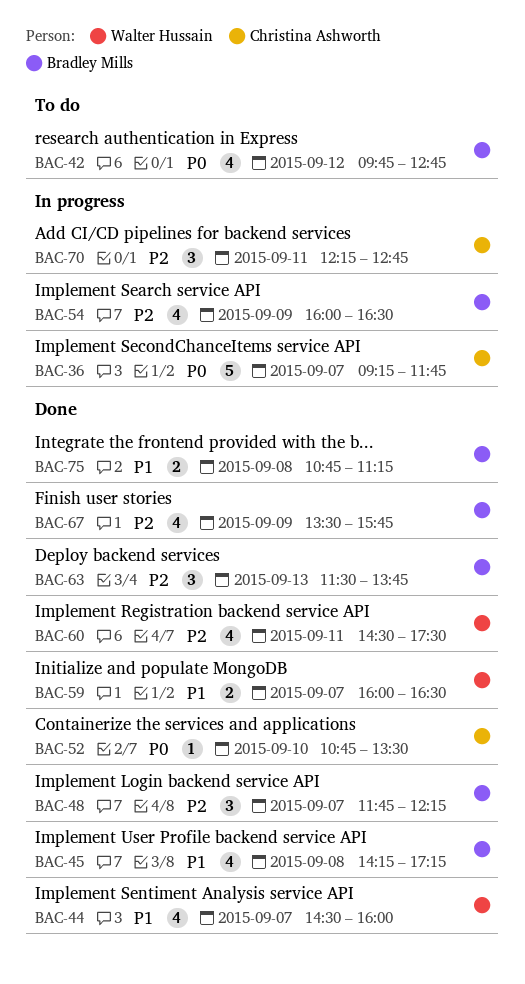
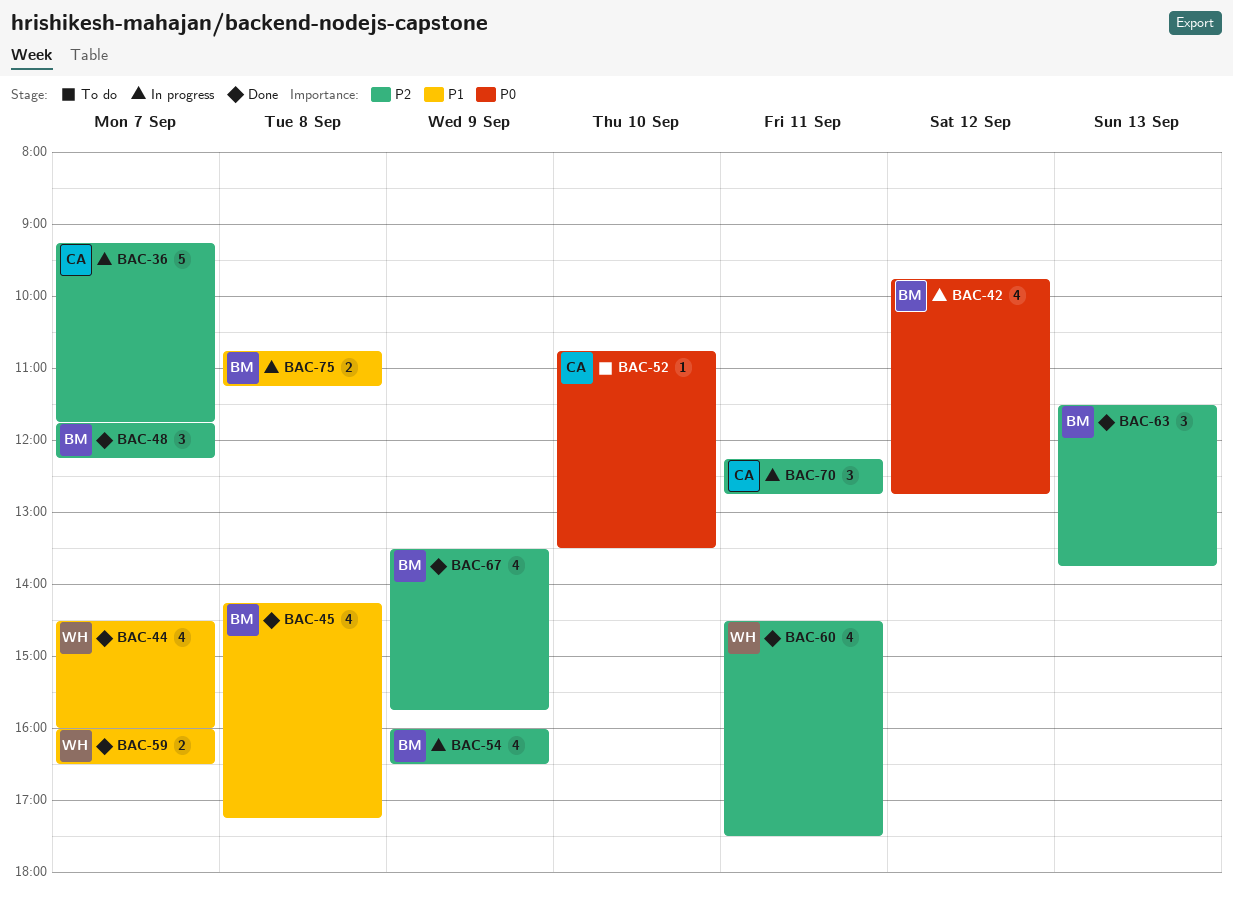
BAC-36, priority: P0 -> P2
BAC-42, status: To do -> In progress
BAC-52, status: Done -> To do
BAC-75, status: Done -> In progress

